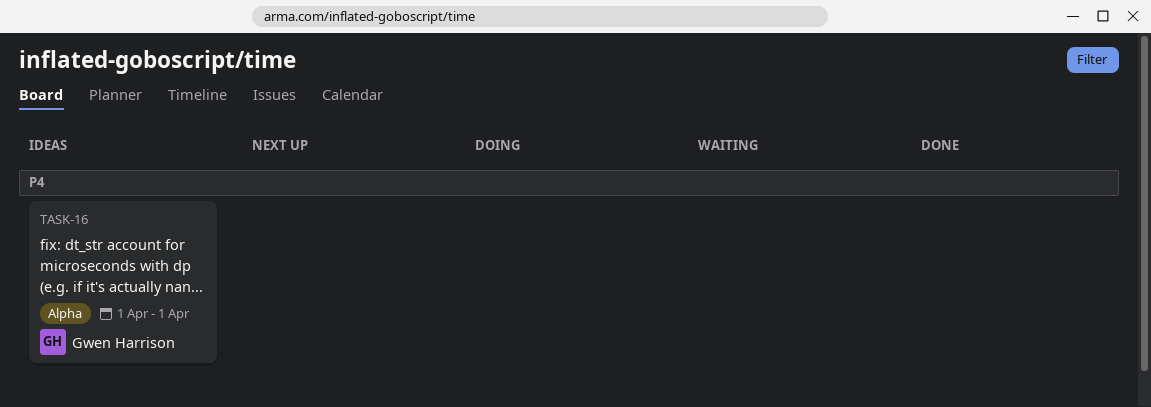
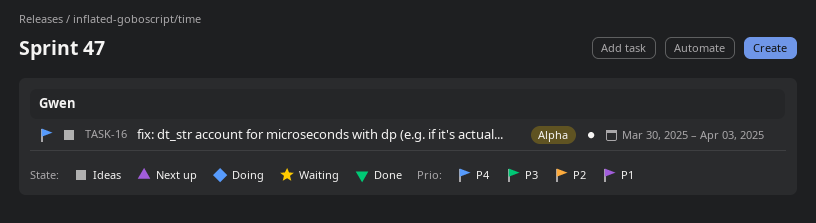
TASK-16, start: Apr 1 -> Mar 30
TASK-16, due: Apr 1 -> Apr 3

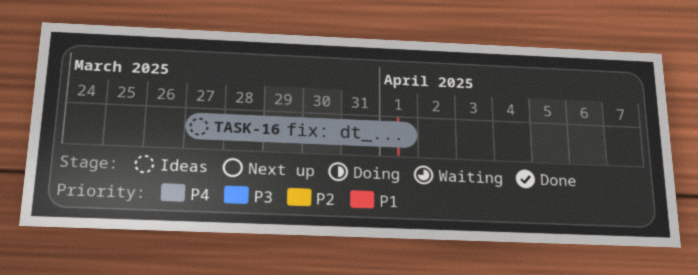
TASK-16, start: Mar 30 -> Mar 27
TASK-16, due: Apr 3 -> Apr 1

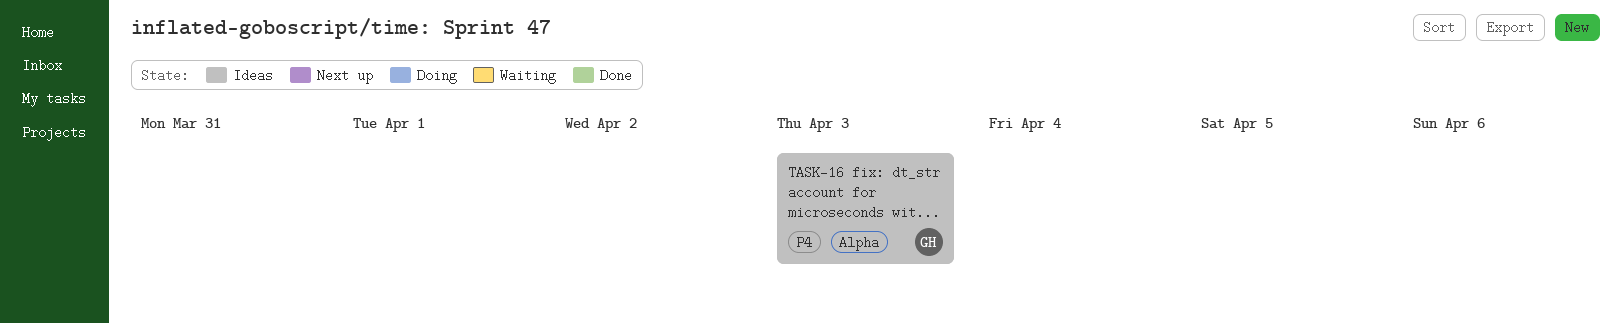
TASK-16, due: Apr 1 -> Apr 3

